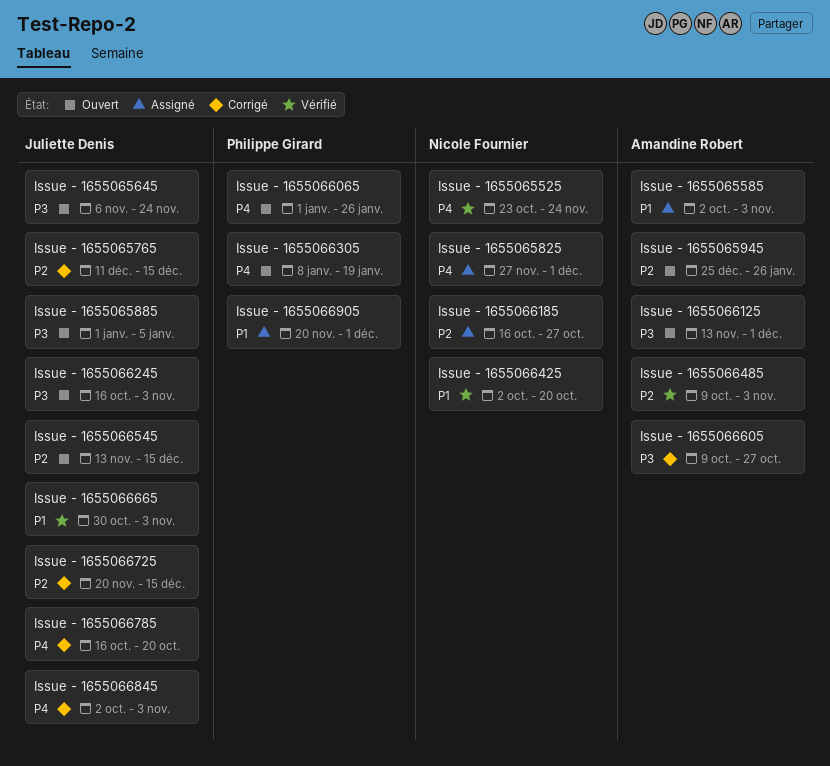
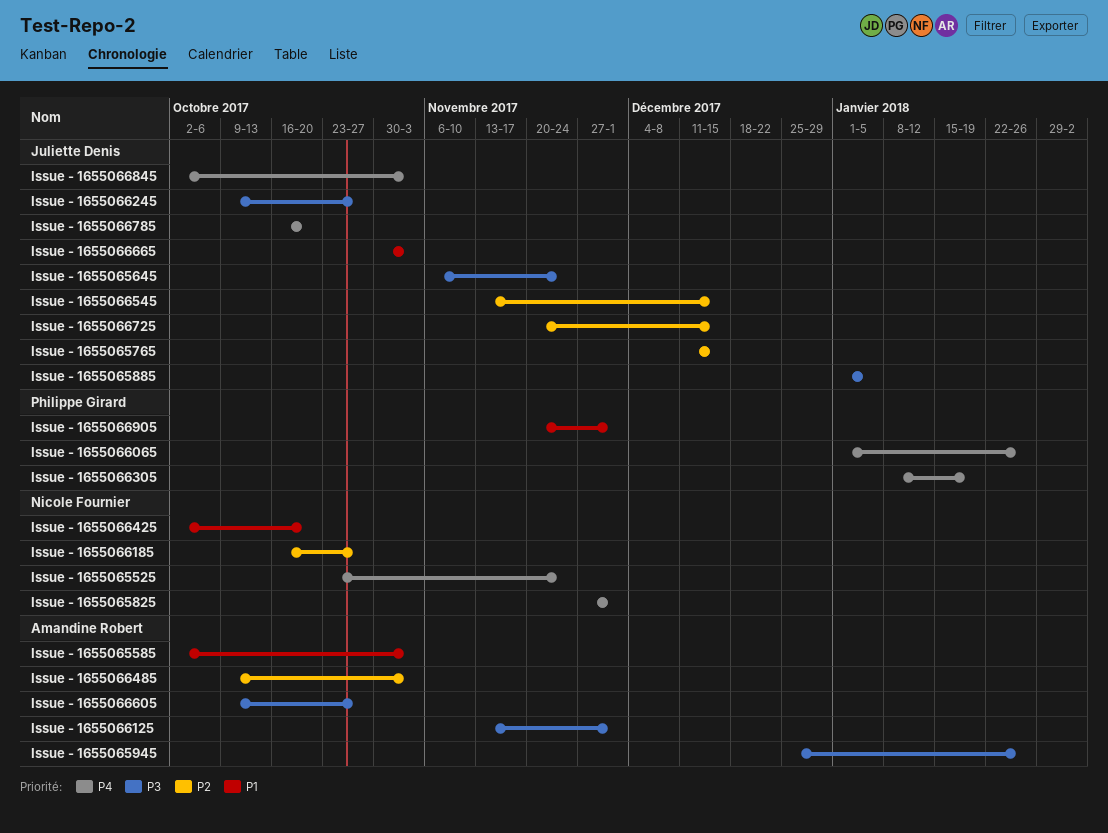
Issue - 1655065945, priority: P2 -> P3
Issue - 1655066245, start: Oct 16 -> Oct 9
Issue - 1655066245, due: Nov 3 -> Oct 27

